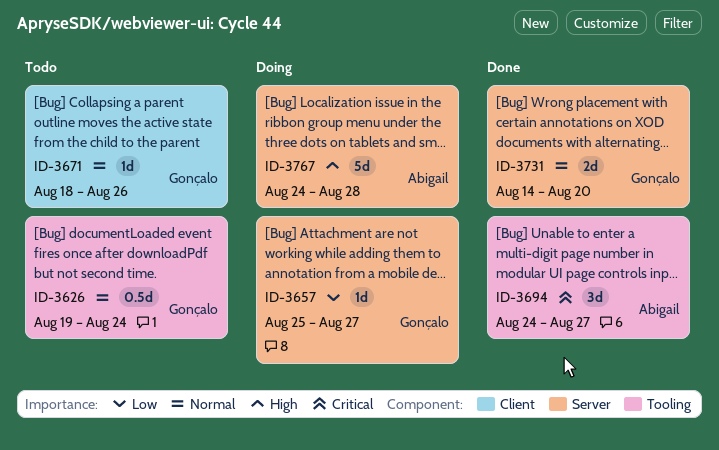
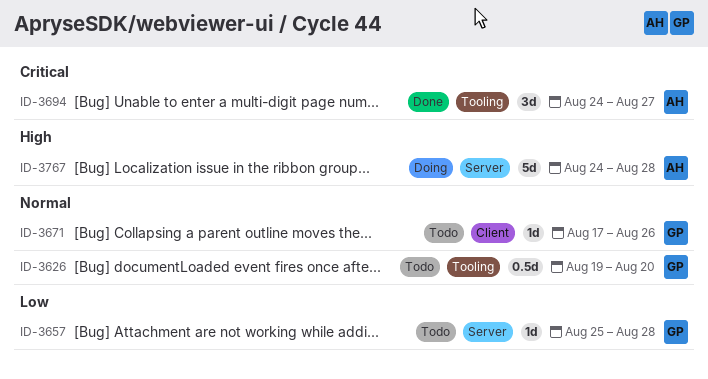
ID-3626, due: Aug 24 -> Aug 20
ID-3657, status: Doing -> Todo
ID-3657, due: Aug 27 -> Aug 28
ID-3671, start: Aug 18 -> Aug 17
ID-3731: present -> none

